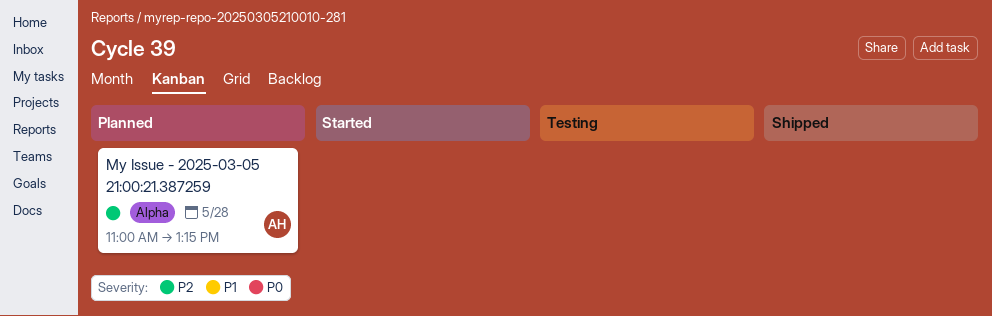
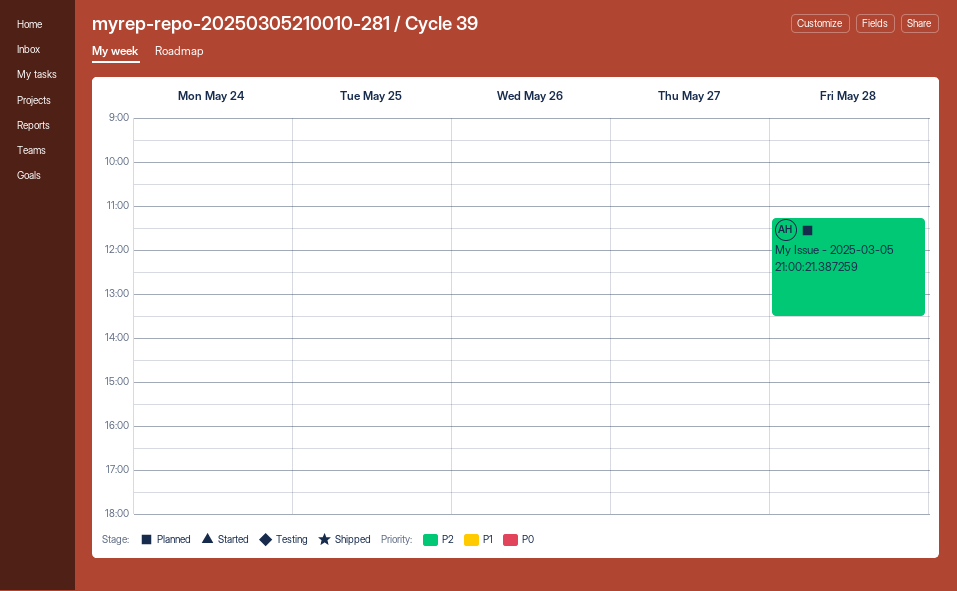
My Issue - 2025-03-05 21:00:21.387259, begins: 11:00 -> 11:15
My Issue - 2025-03-05 21:00:21.387259, ends: 13:15 -> 13:30

